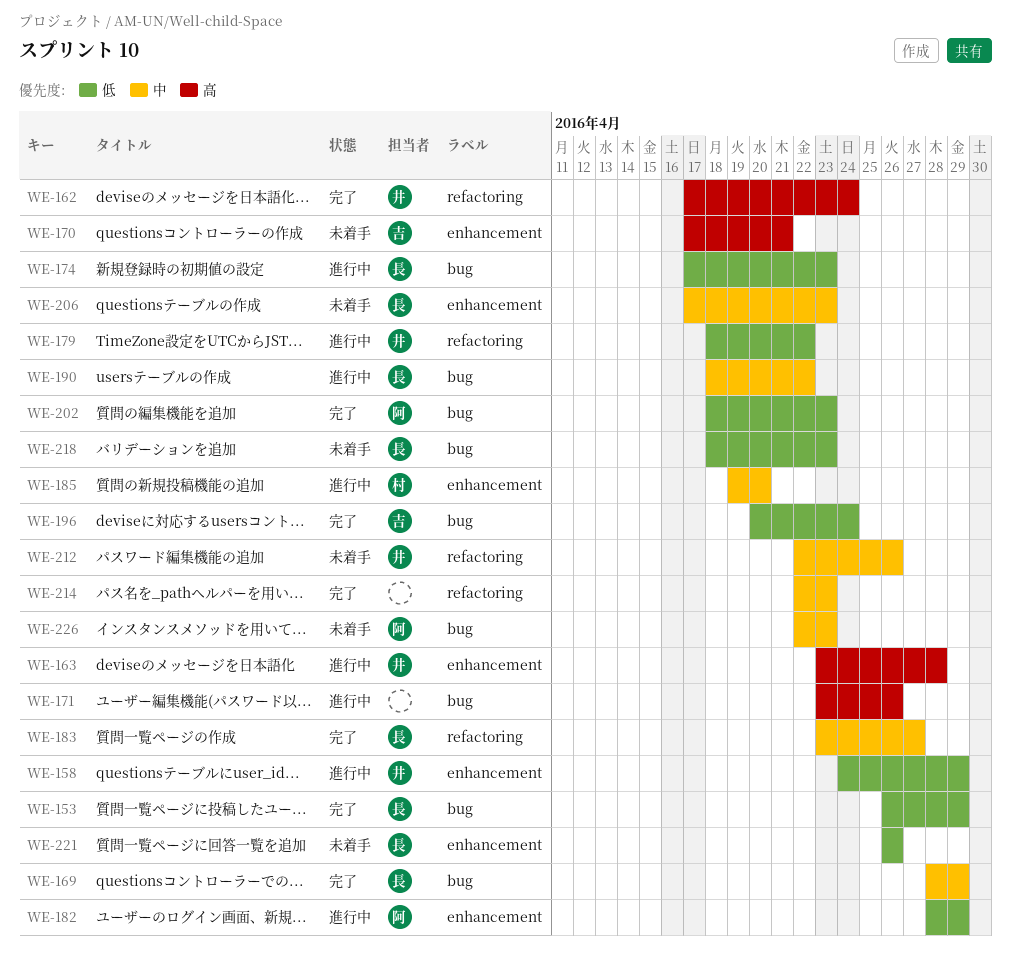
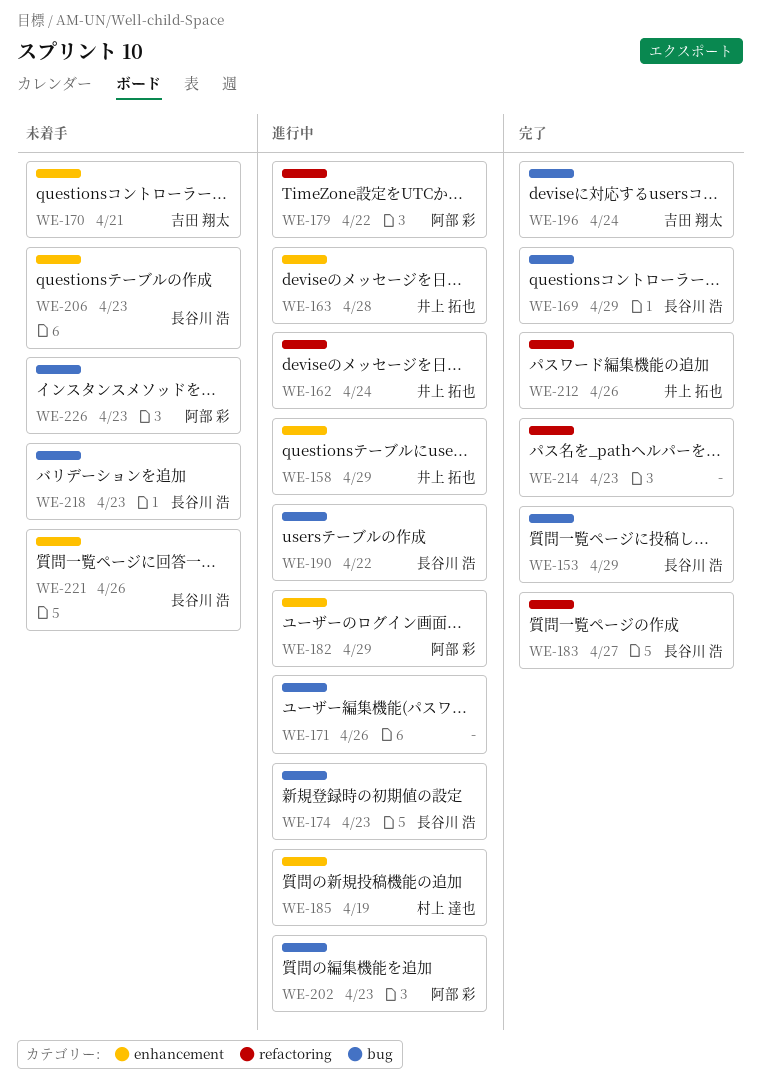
WE-162, status: 完了 -> 進行中
WE-179, owner: 井上 拓也 -> 阿部 彩
WE-185, due: Apr 20 -> Apr 19
WE-202, status: 完了 -> 進行中
WE-212, status: 未着手 -> 完了

